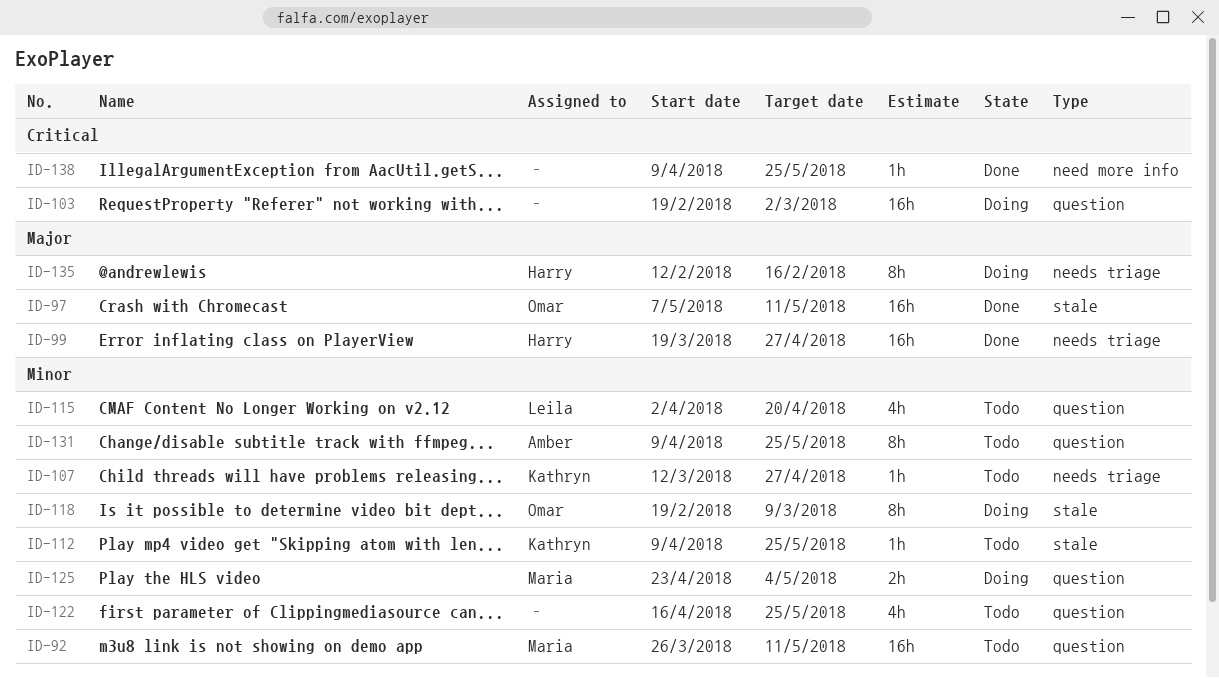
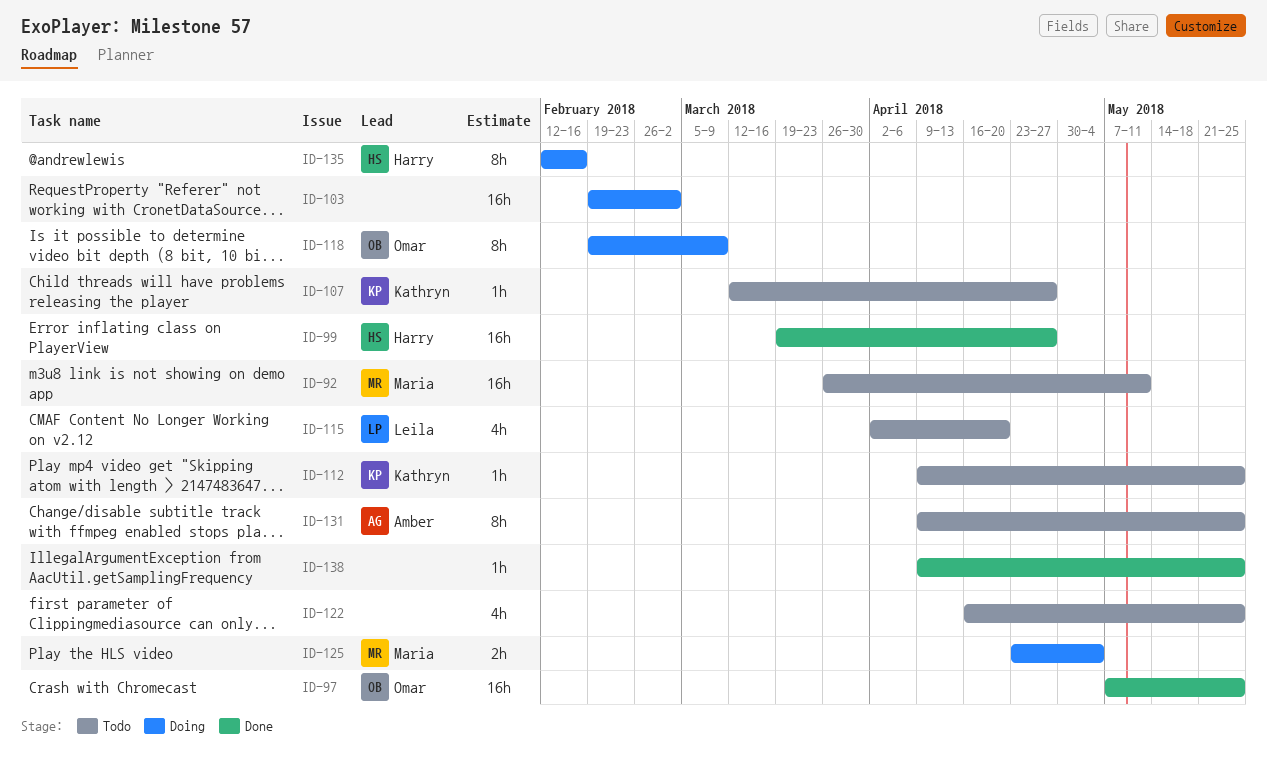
ID-97, due: May 11 -> May 25

